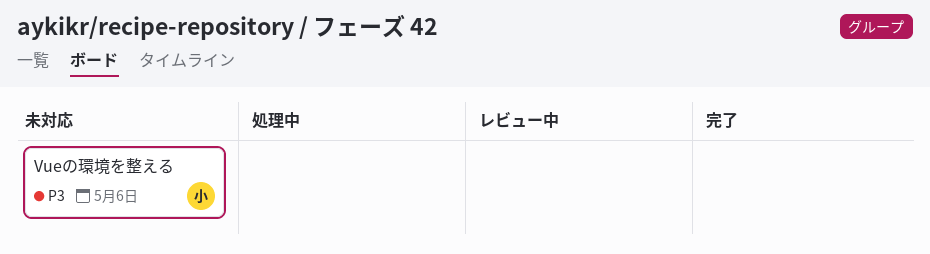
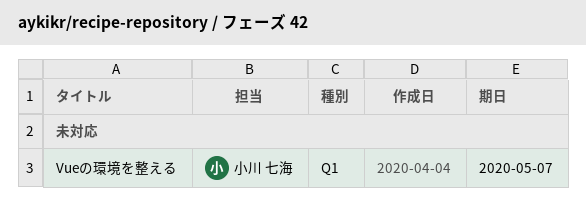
Vueの環境を整える, due: May 6 -> May 7

